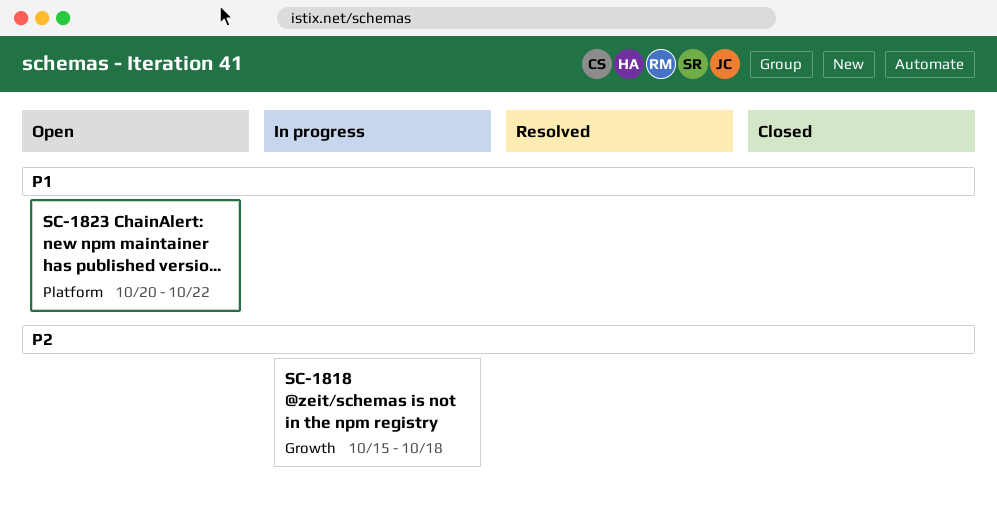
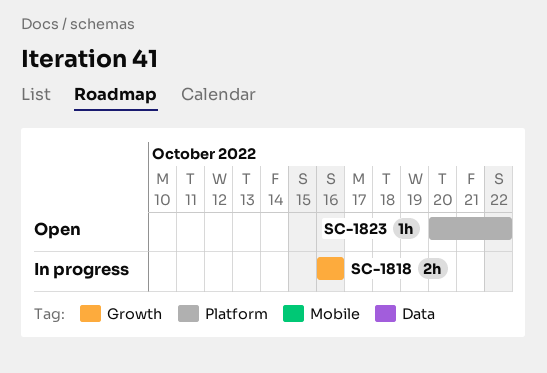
SC-1818, start: Oct 15 -> Oct 16
SC-1818, due: Oct 18 -> Oct 16

